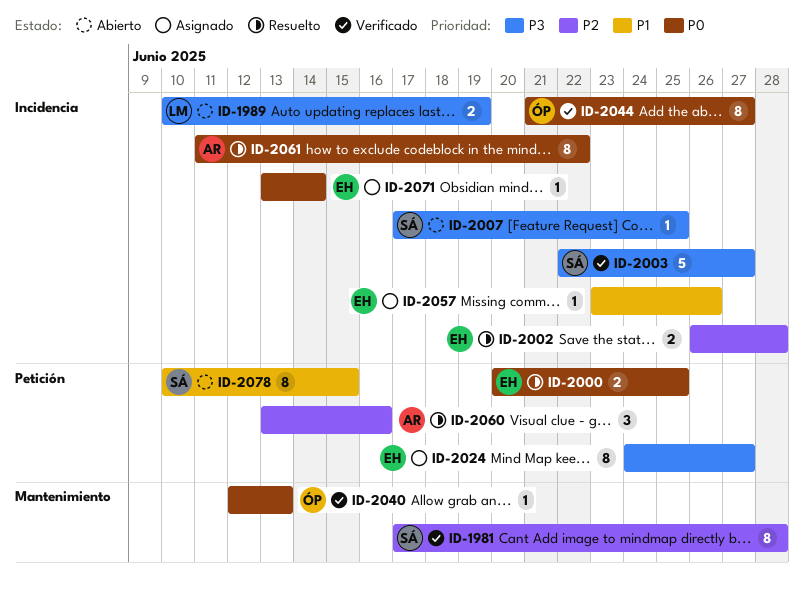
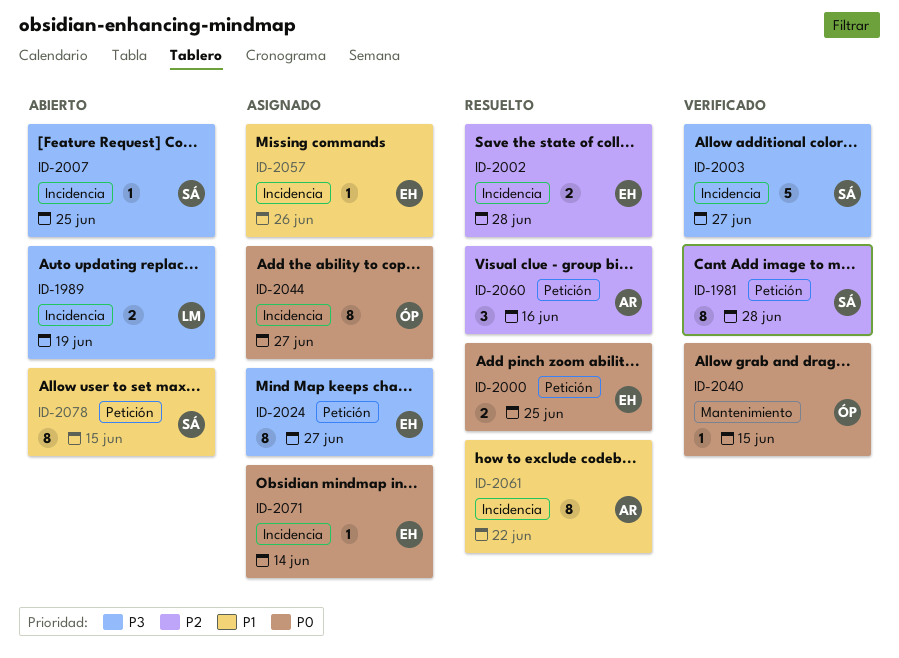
ID-1981, label: Mantenimiento -> Petición
ID-2040, due: Jun 13 -> Jun 15
ID-2044, status: Verificado -> Asignado
ID-2061, priority: P0 -> P1

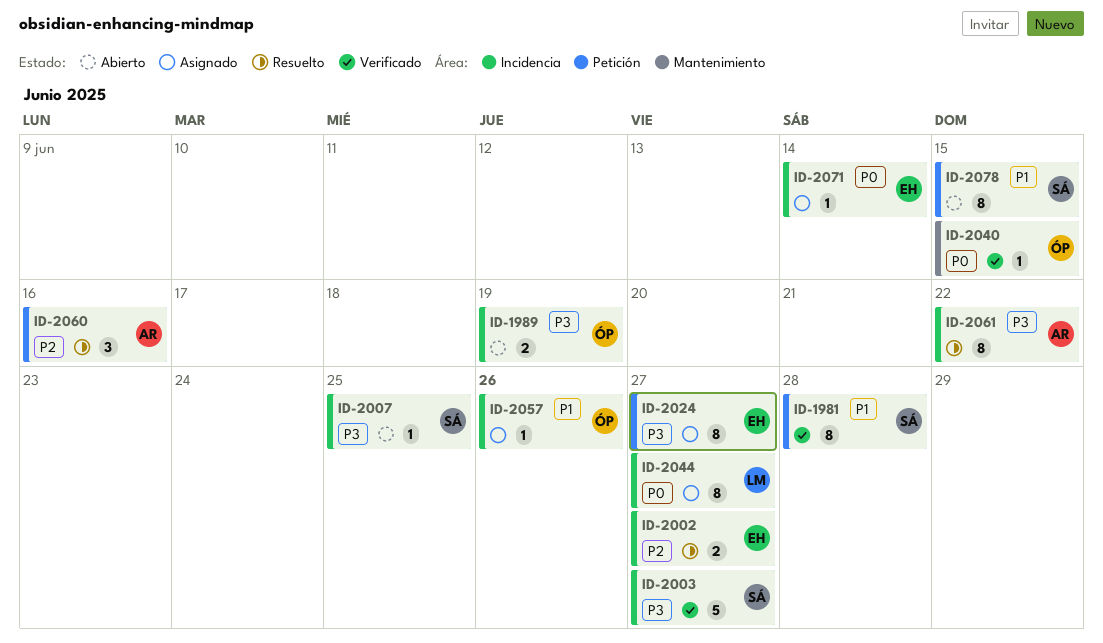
ID-1981, priority: P2 -> P1
ID-1989, owner: LM -> ÓP
ID-2000: present -> none
ID-2002, due: Jun 28 -> Jun 27
ID-2044, owner: ÓP -> LM
ID-2057, owner: EH -> ÓP
ID-2061, priority: P1 -> P3

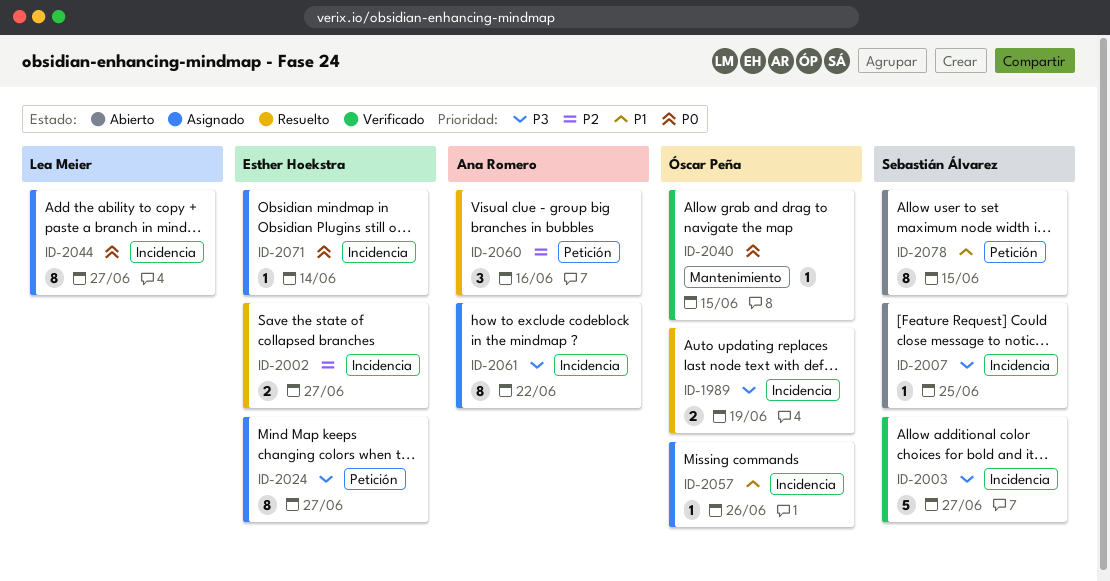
ID-1981: present -> none
ID-1989, status: Abierto -> Resuelto
ID-2061, status: Resuelto -> Asignado

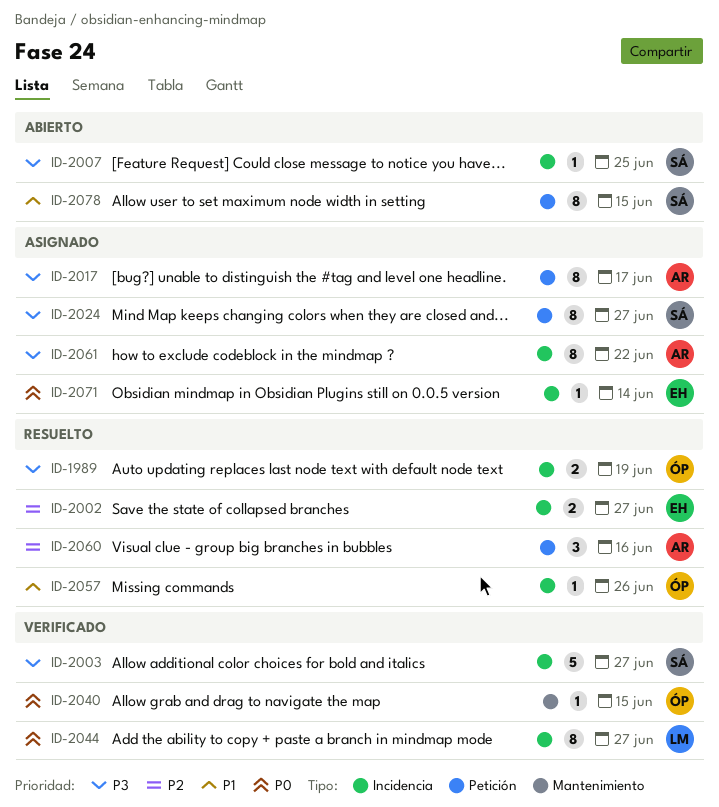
ID-2017: none -> present
ID-2024, owner: Esther Hoekstra -> Sebastián Álvarez
ID-2044, status: Asignado -> Verificado
ID-2057, status: Asignado -> Resuelto

